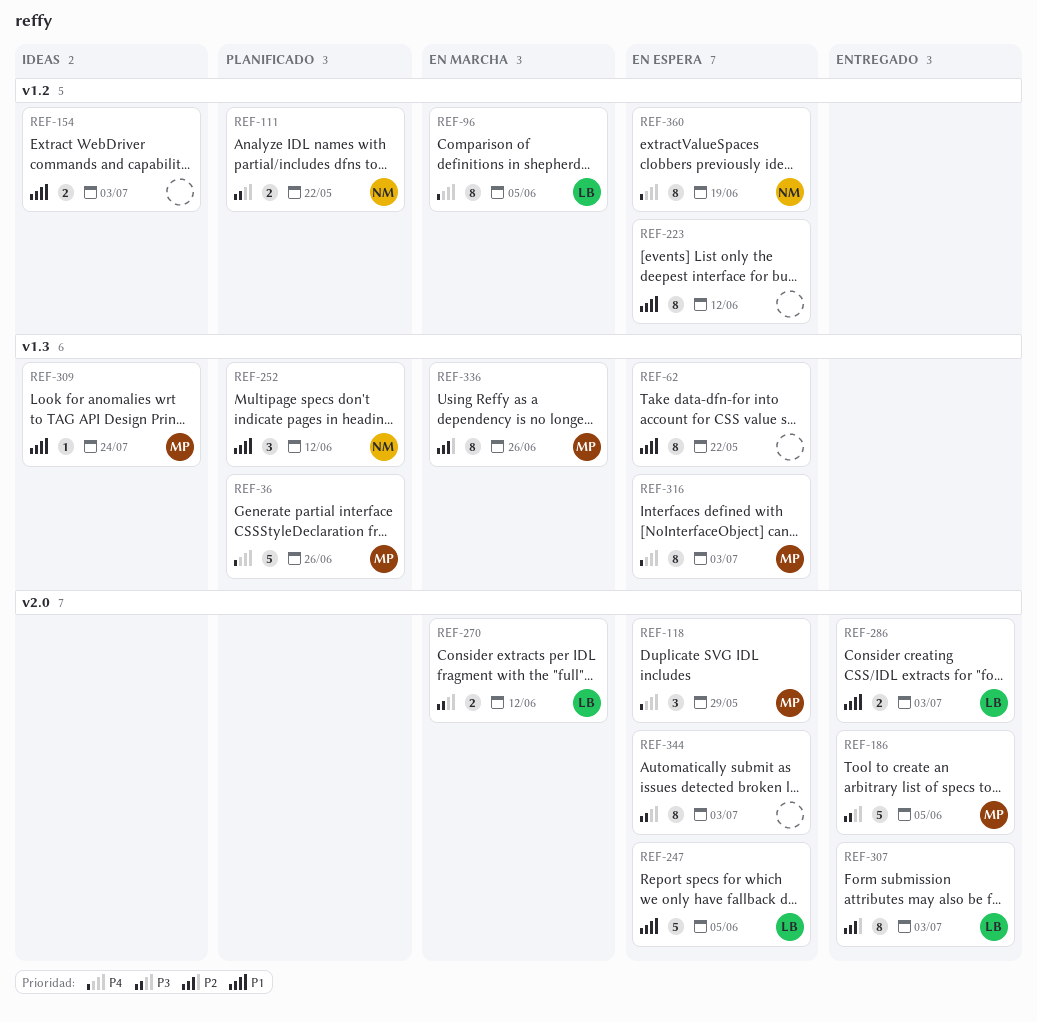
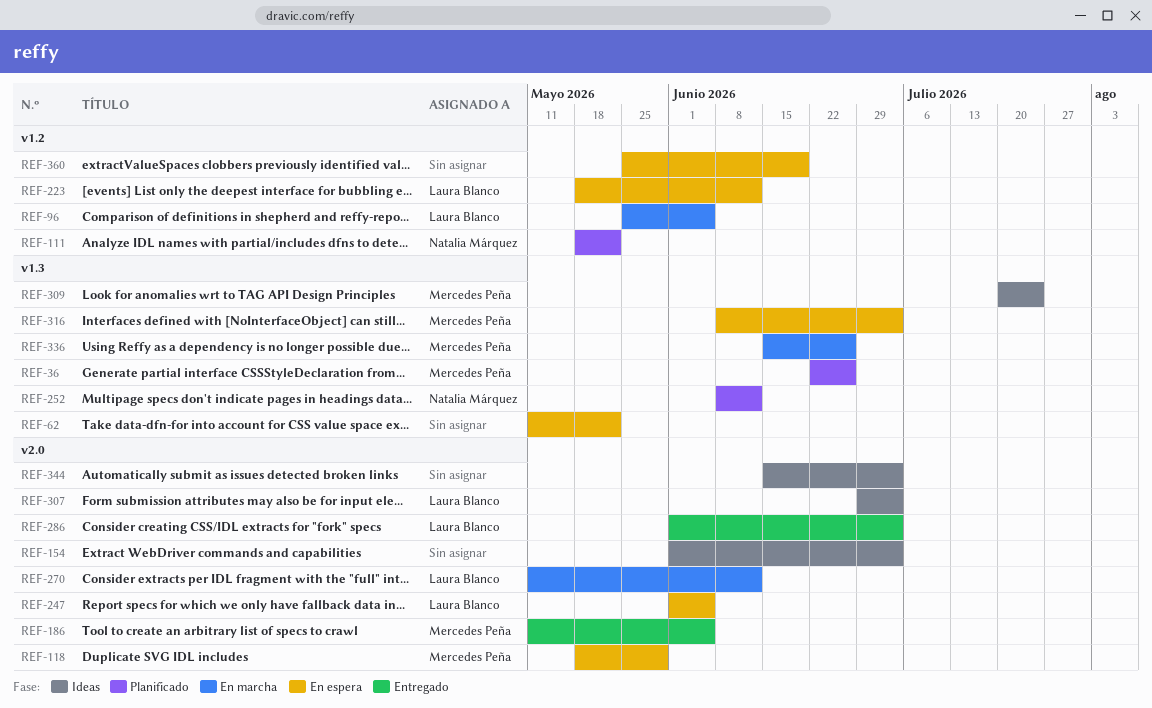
REF-154, label: v1.2 -> v2.0
REF-223, owner: none -> Laura Blanco
REF-307, status: Entregado -> Ideas
REF-344, status: En espera -> Ideas
REF-360, owner: Natalia Márquez -> none

